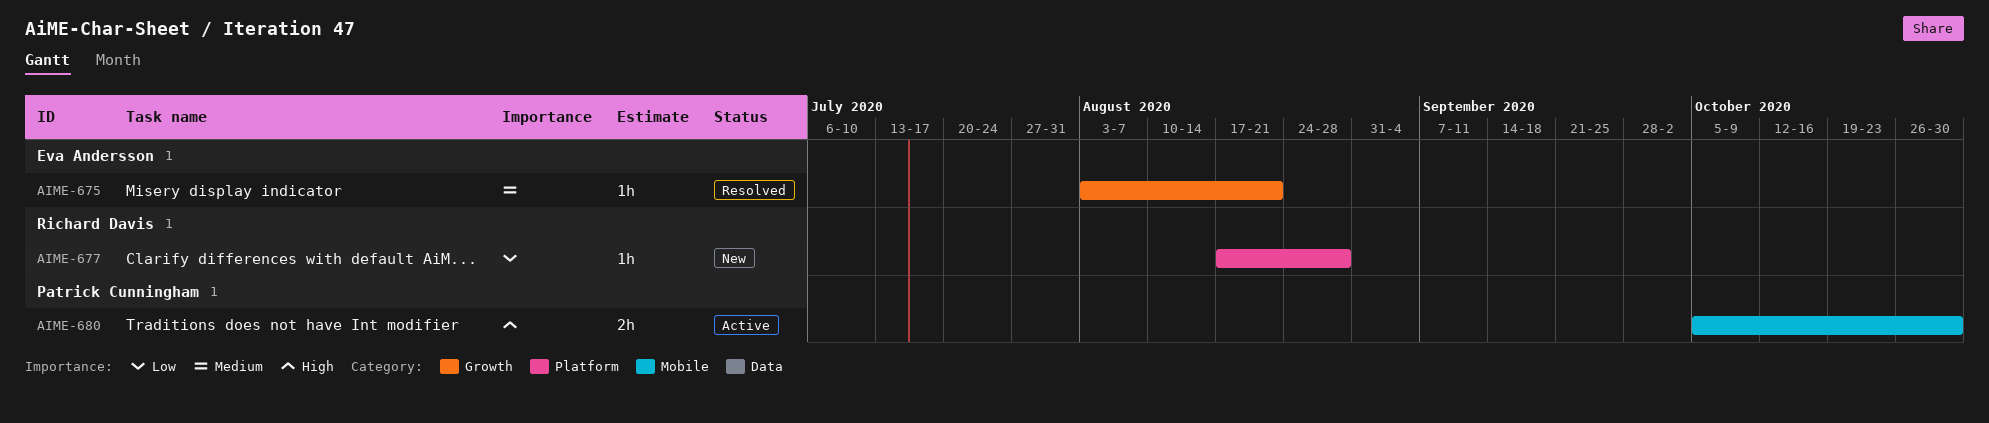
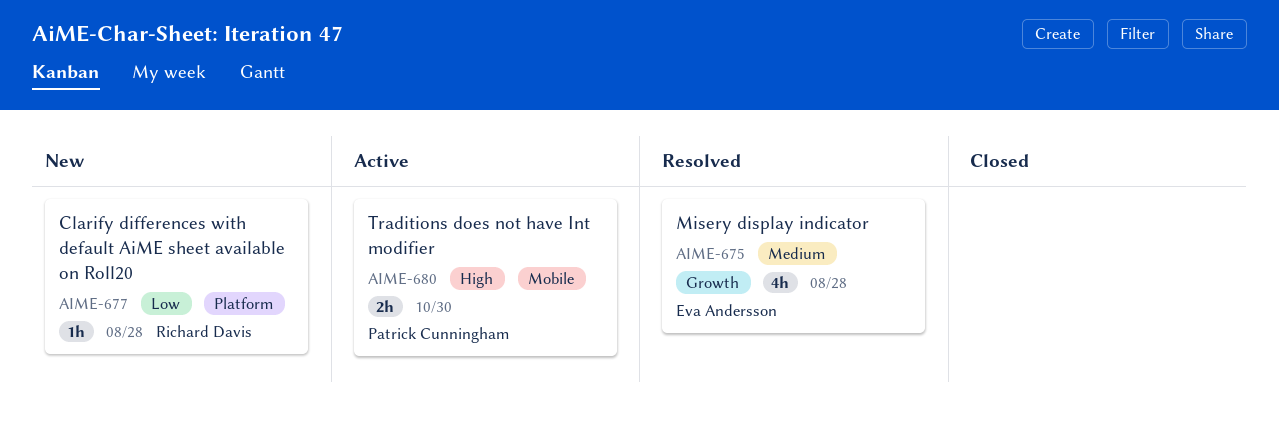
AIME-675, estimate: 1h -> 4h
AIME-675, due: Aug 21 -> Aug 28

